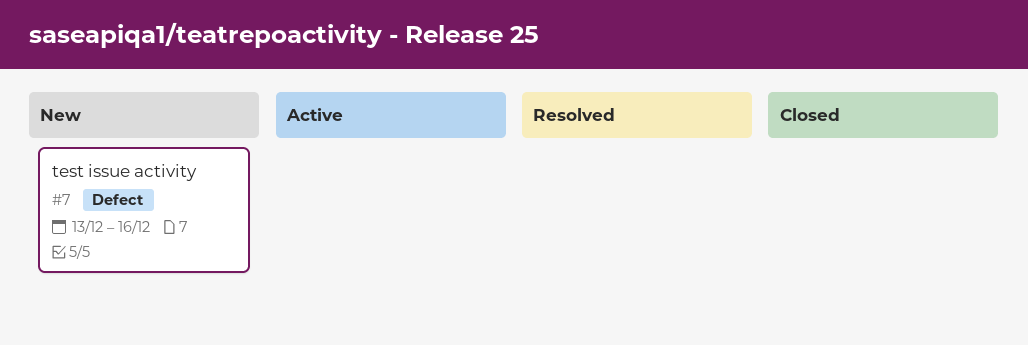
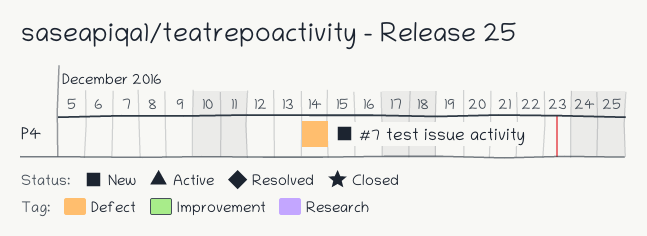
#7, start: Dec 13 -> Dec 14
#7, due: Dec 16 -> Dec 14

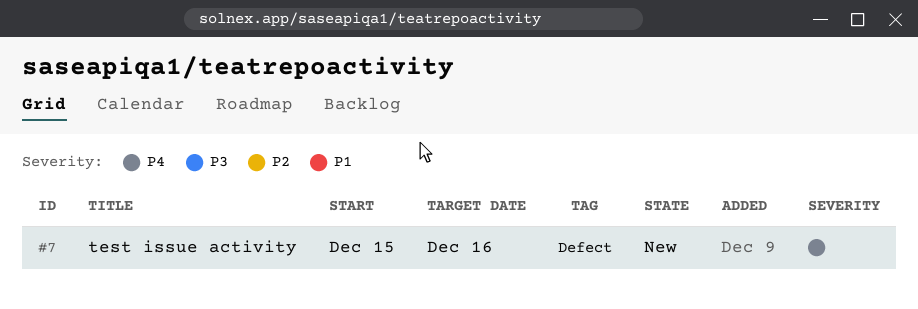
#7, start: Dec 14 -> Dec 15
#7, due: Dec 14 -> Dec 16

